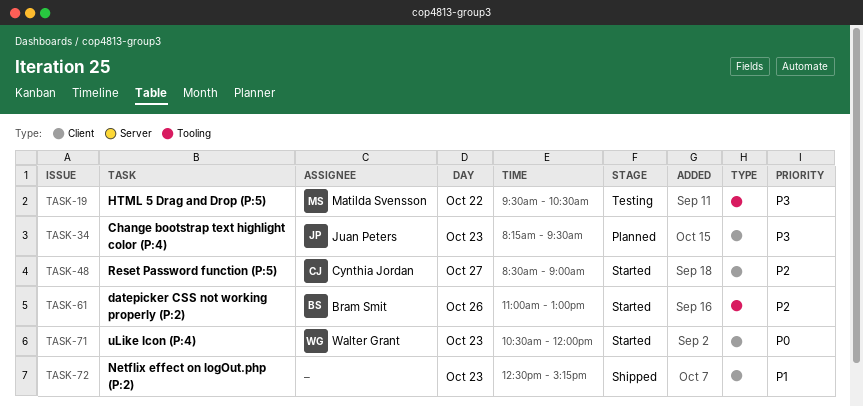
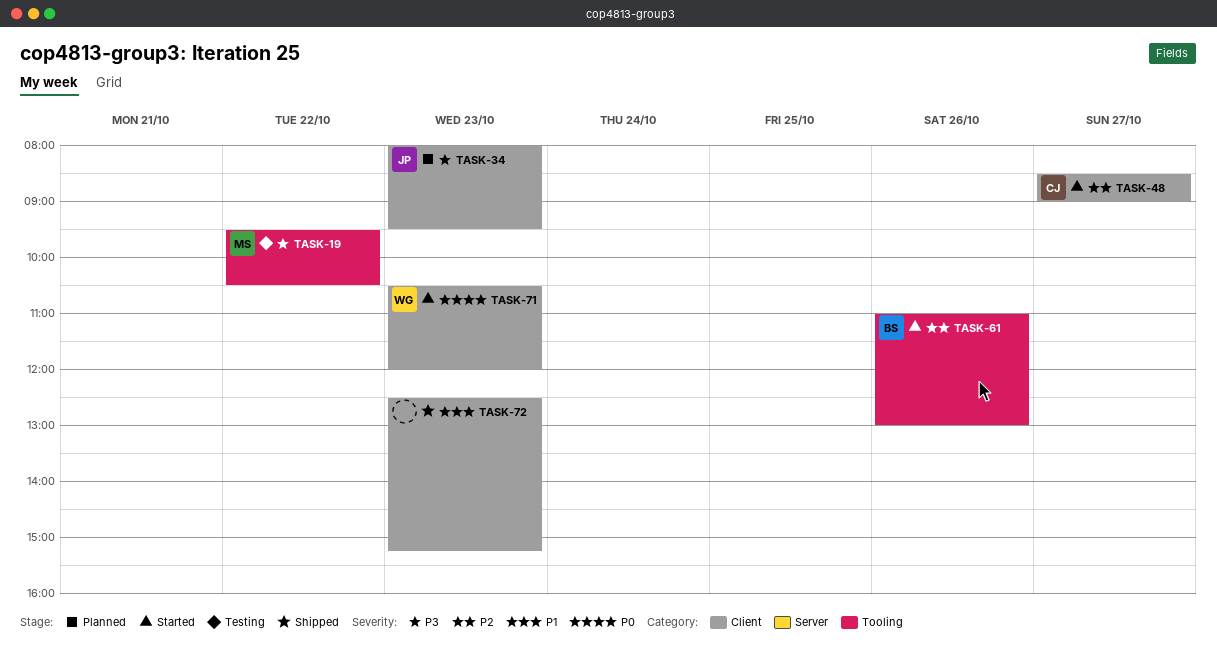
TASK-34, begins: 08:15 -> 08:00

